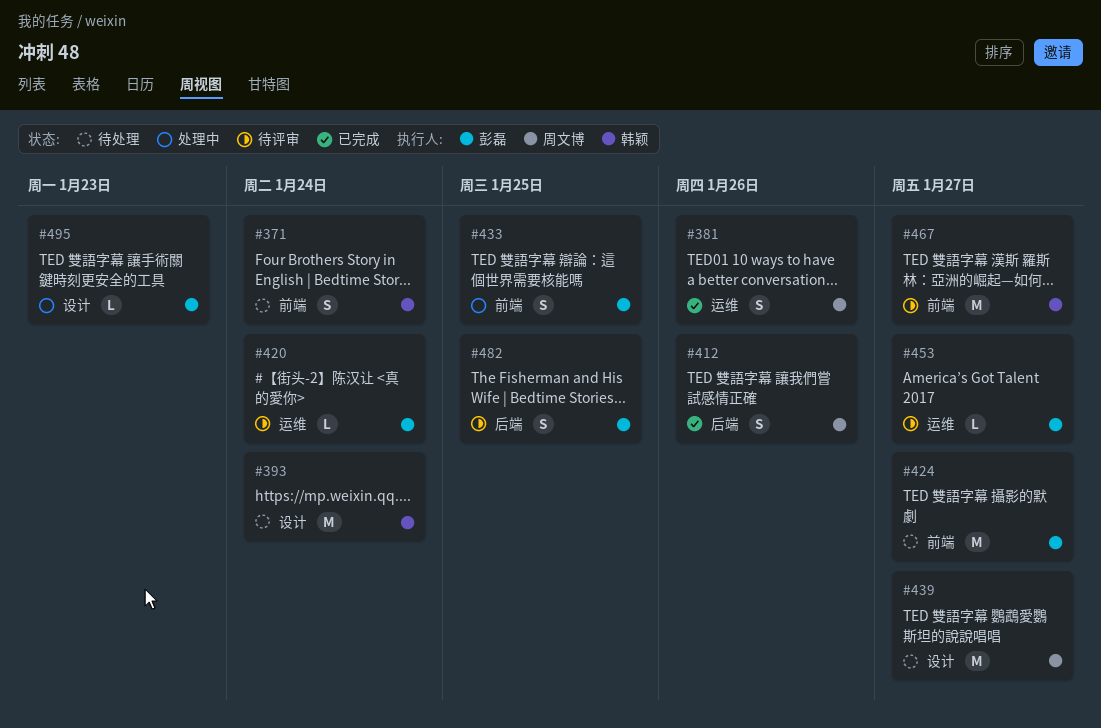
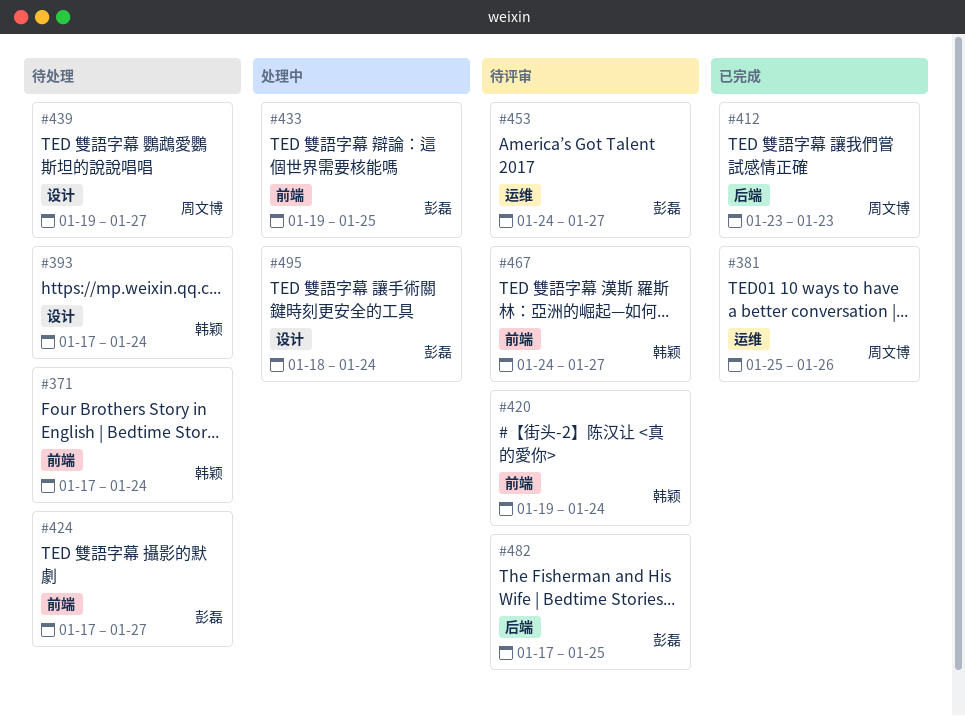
#412, due: Jan 26 -> Jan 23
#420, owner: 彭磊 -> 韩颖
#420, label: 运维 -> 前端
#495, due: Jan 23 -> Jan 24

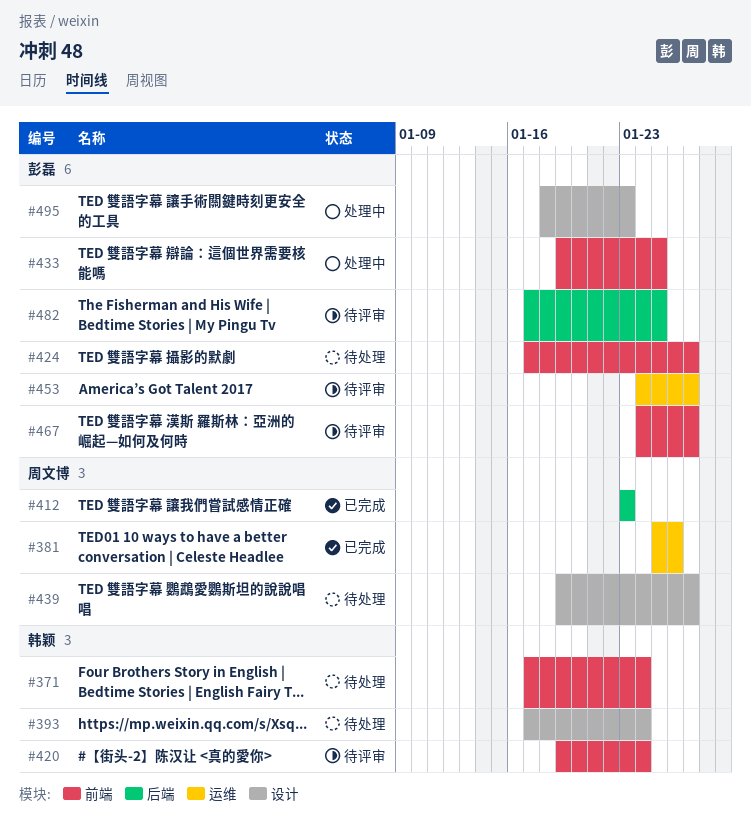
#467, owner: 韩颖 -> 彭磊
#495, due: Jan 24 -> Jan 23

